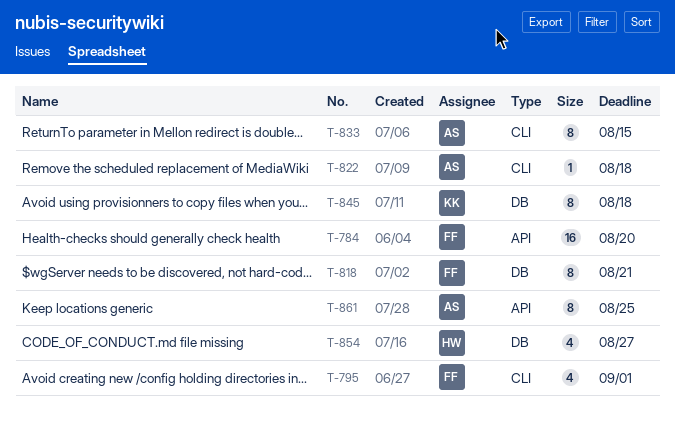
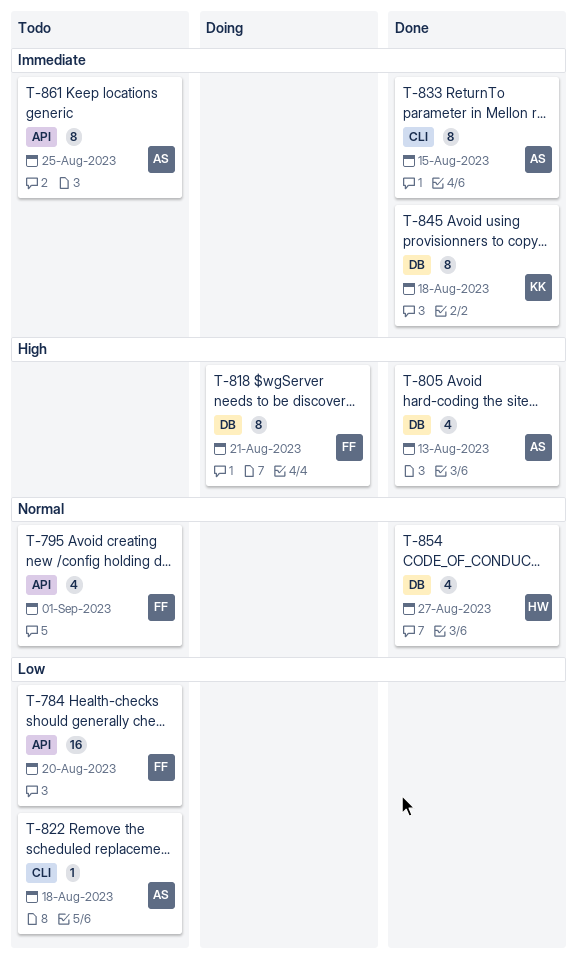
T-795, label: CLI -> API
T-805: none -> present

